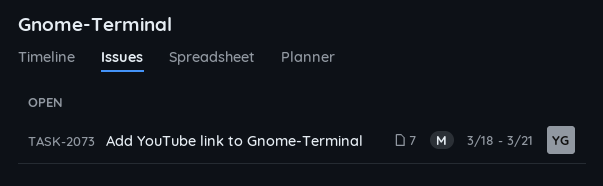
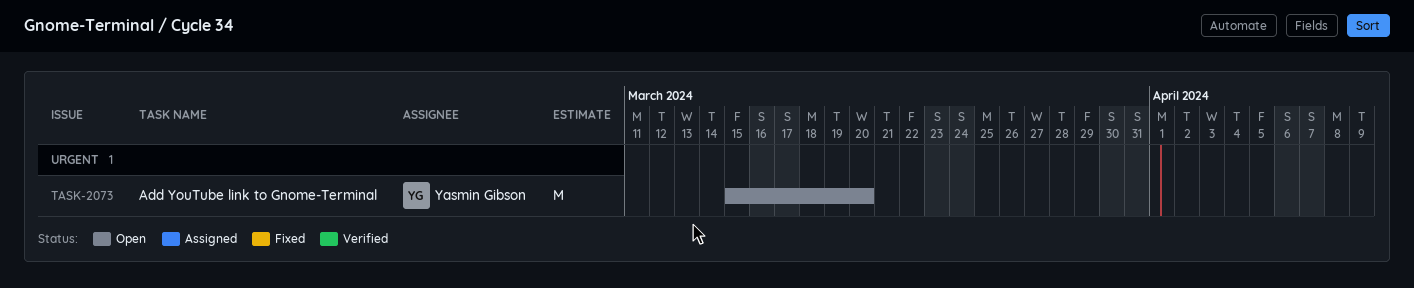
TASK-2073, start: Mar 18 -> Mar 15
TASK-2073, due: Mar 21 -> Mar 20

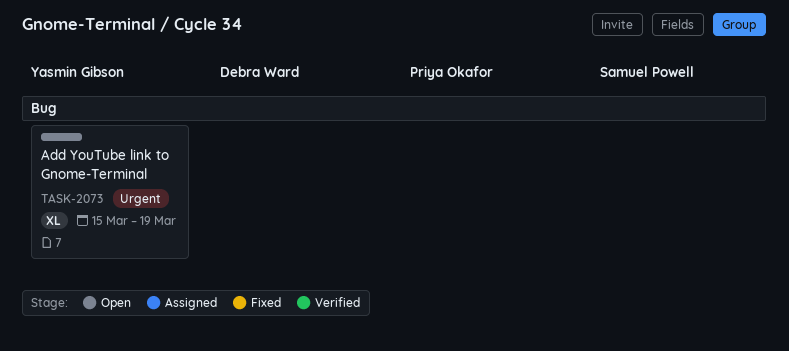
TASK-2073, estimate: M -> XL
TASK-2073, due: Mar 20 -> Mar 19

